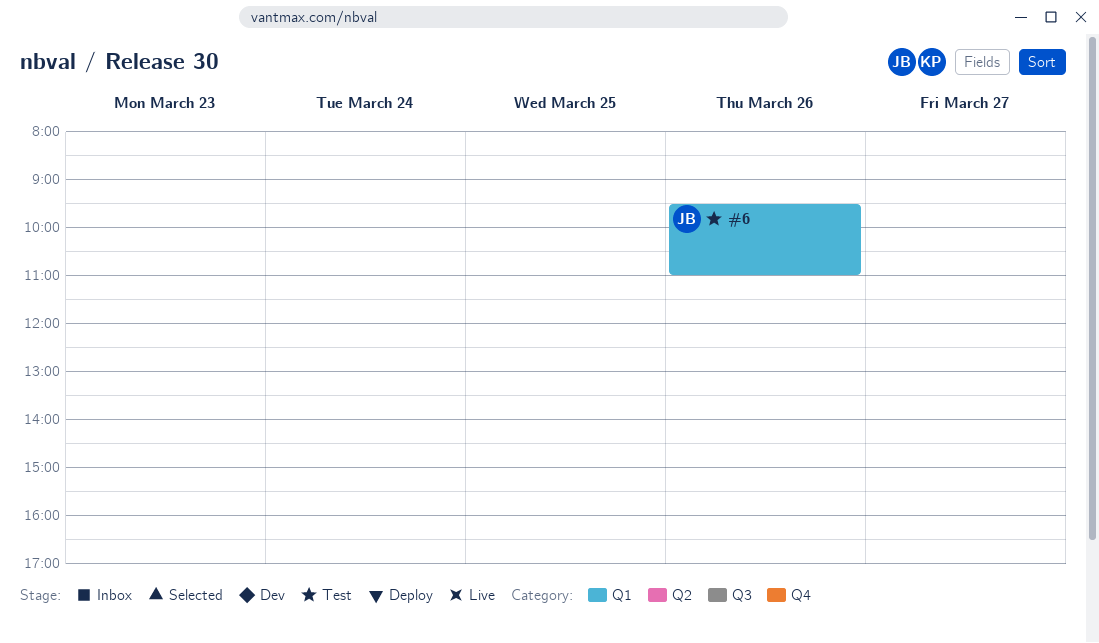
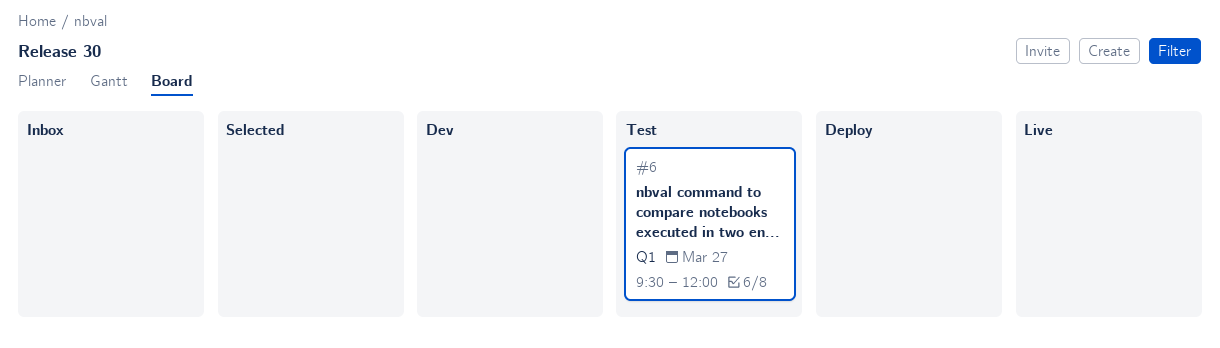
#6, day: Mar 26 -> Mar 27
#6, ends: 11:00 -> 12:00

